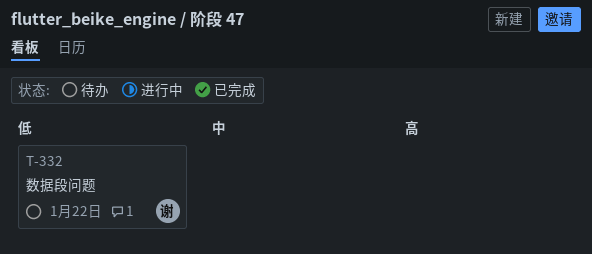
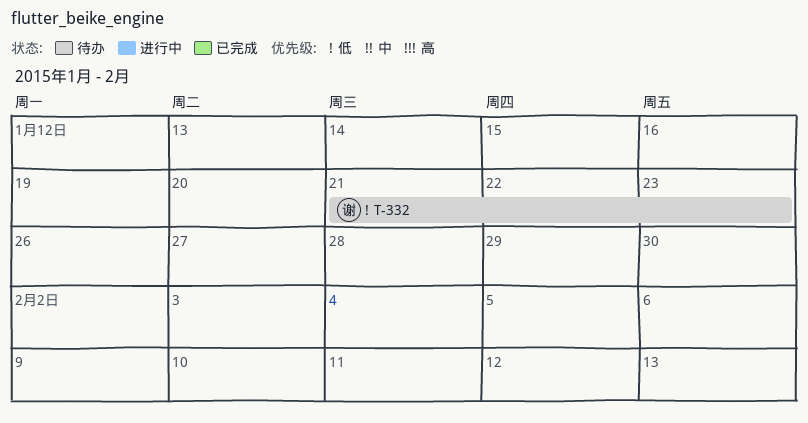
T-332, due: Jan 22 -> Jan 23

